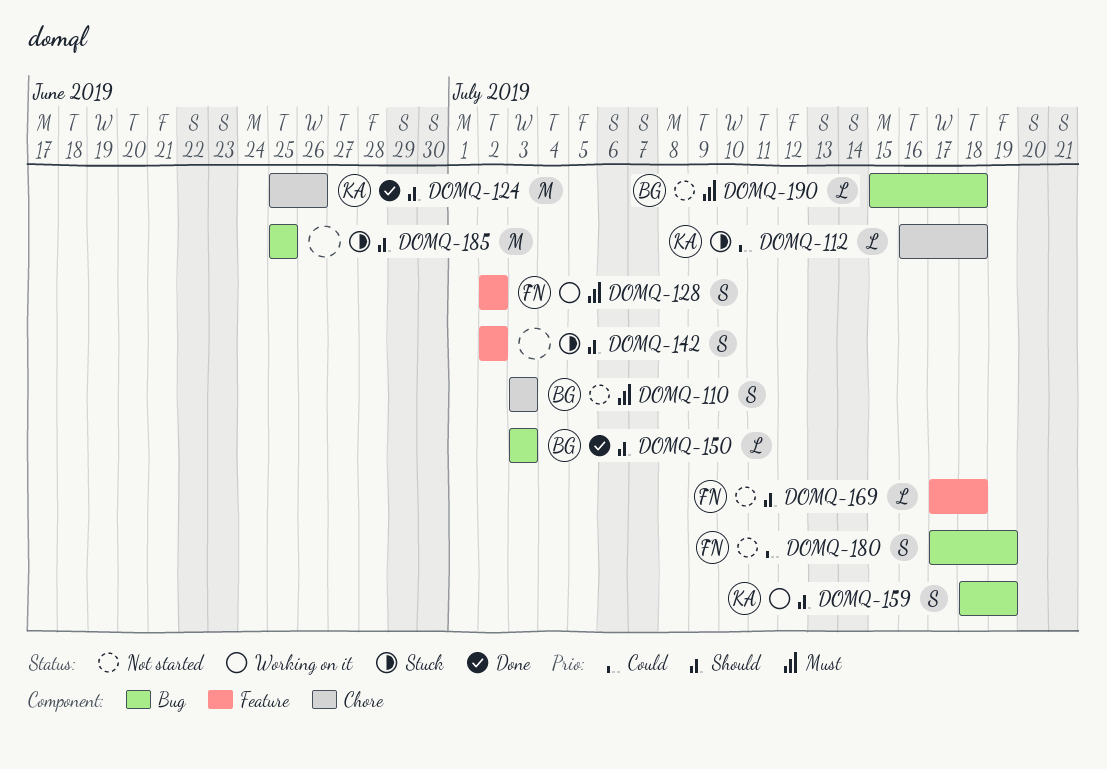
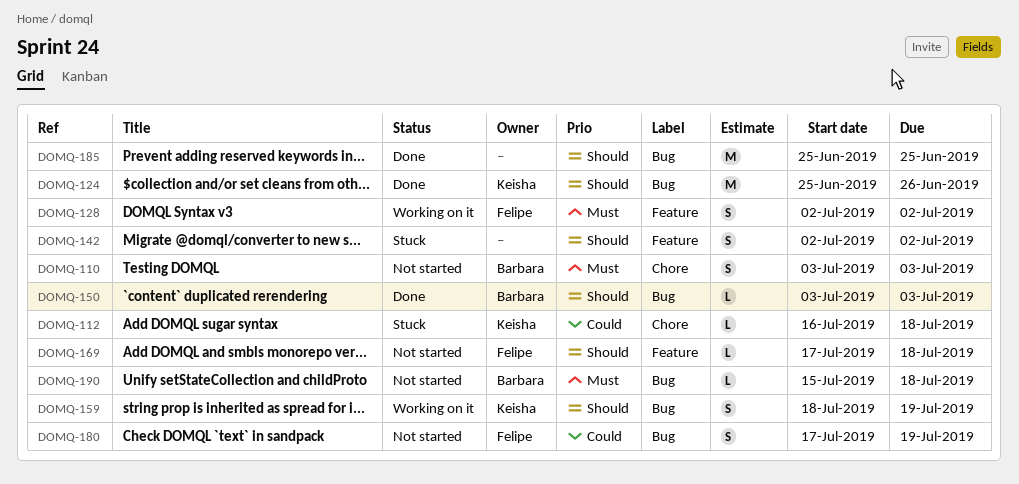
DOMQ-124, label: Chore -> Bug
DOMQ-185, status: Stuck -> Done

